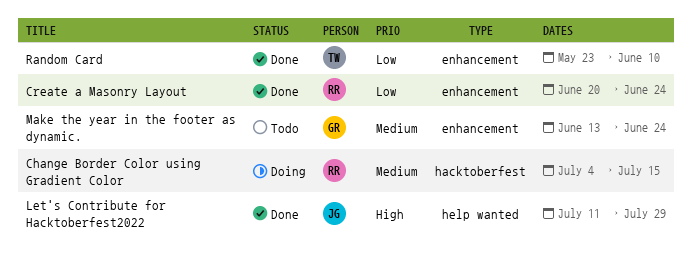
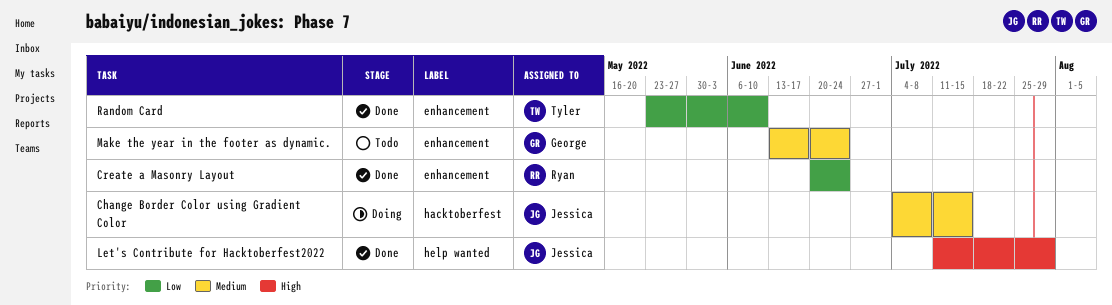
Change Border Color using Gradient Color, owner: Ryan -> Jessica

